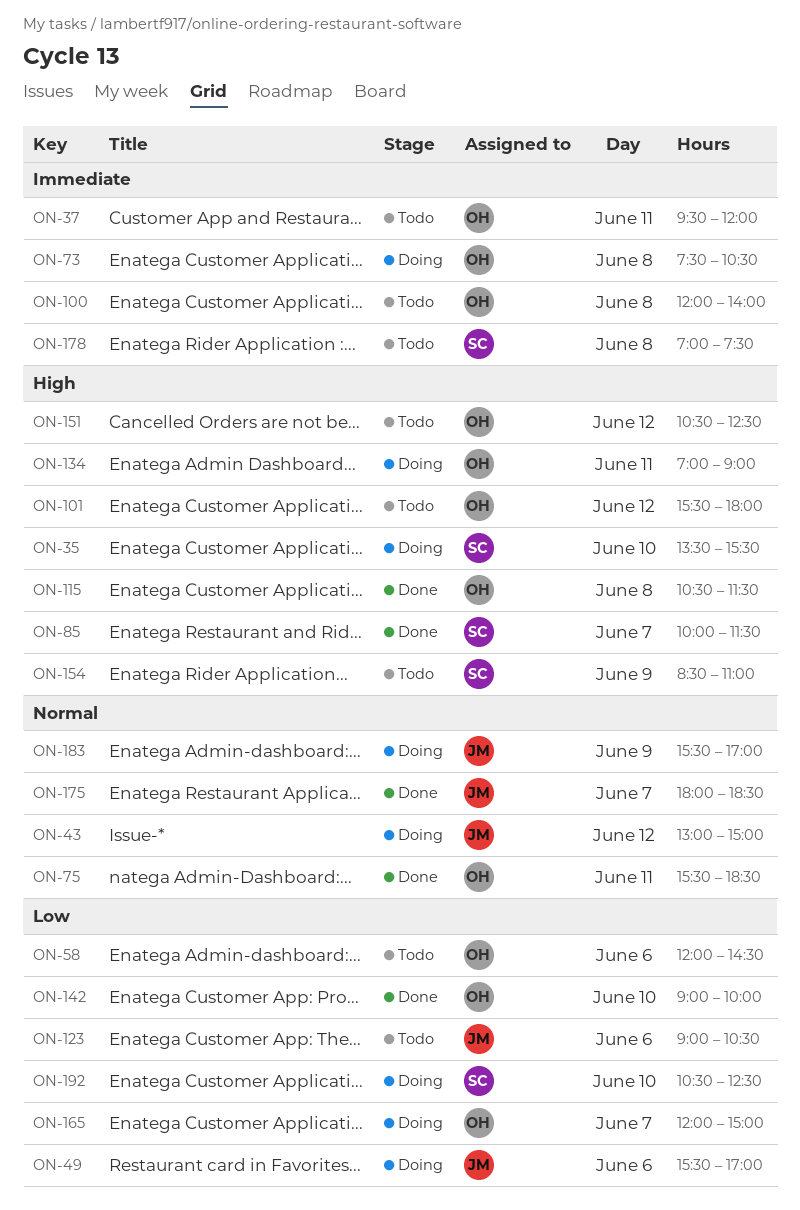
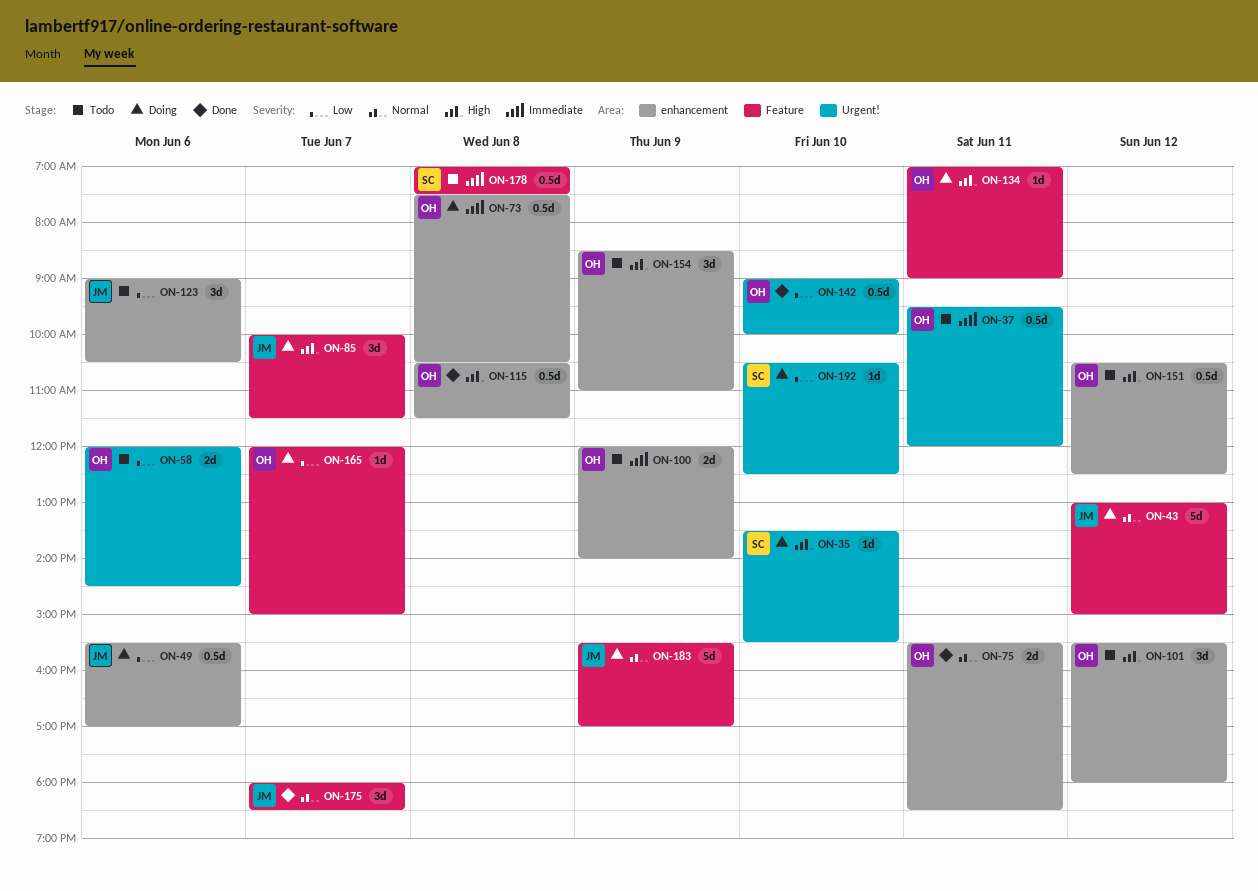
ON-85, status: Done -> Doing
ON-85, owner: SC -> JM
ON-100, day: Jun 8 -> Jun 9
ON-154, owner: SC -> OH

